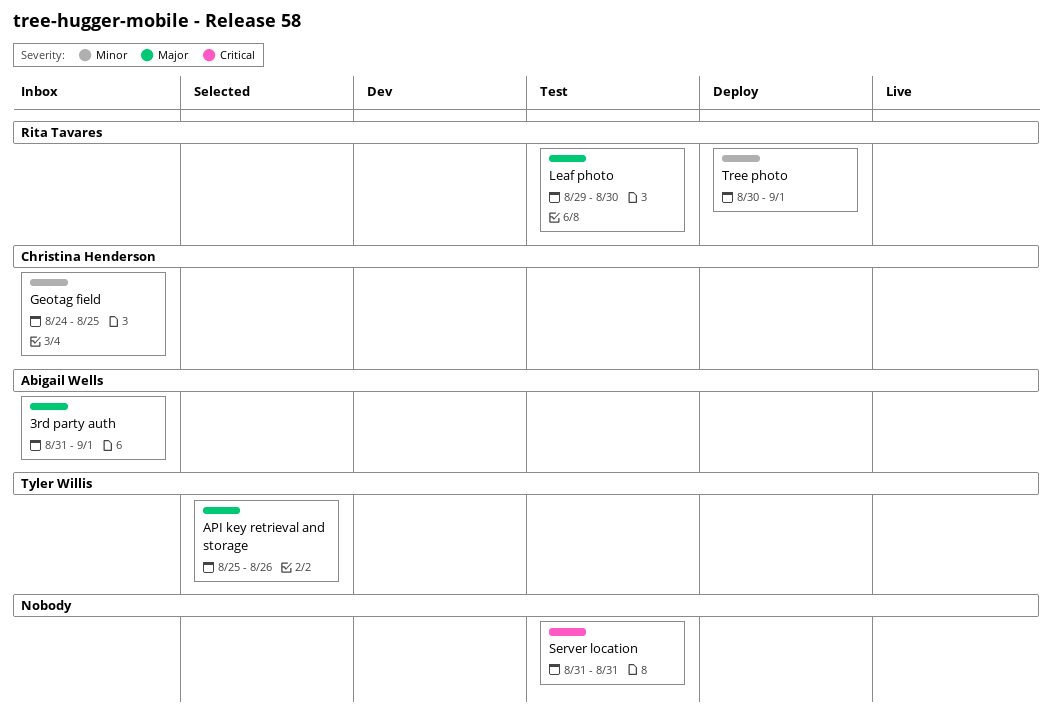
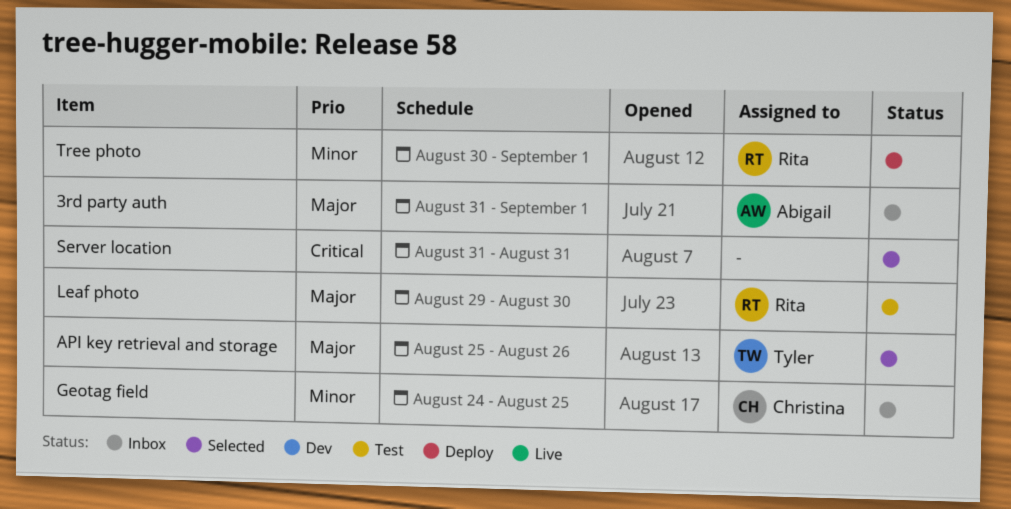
Server location, status: Test -> Selected

